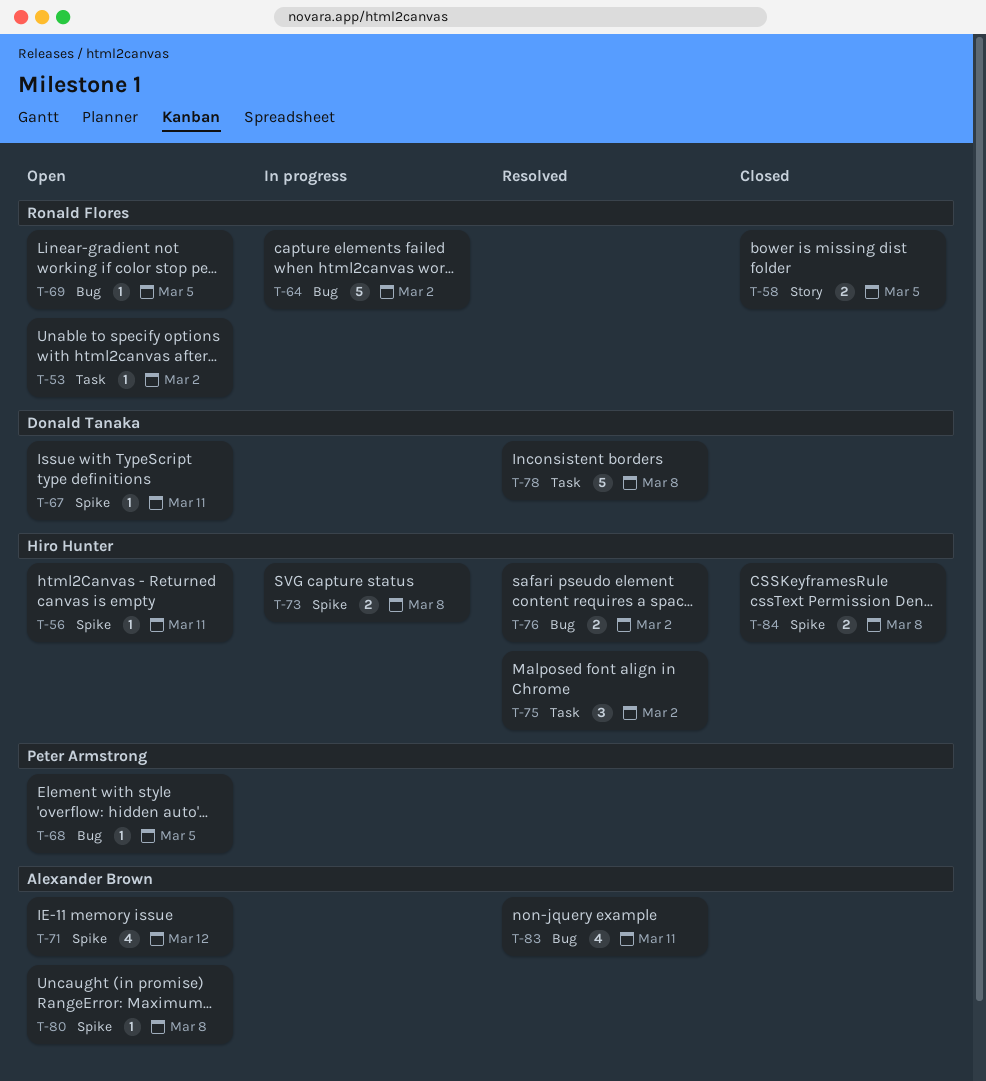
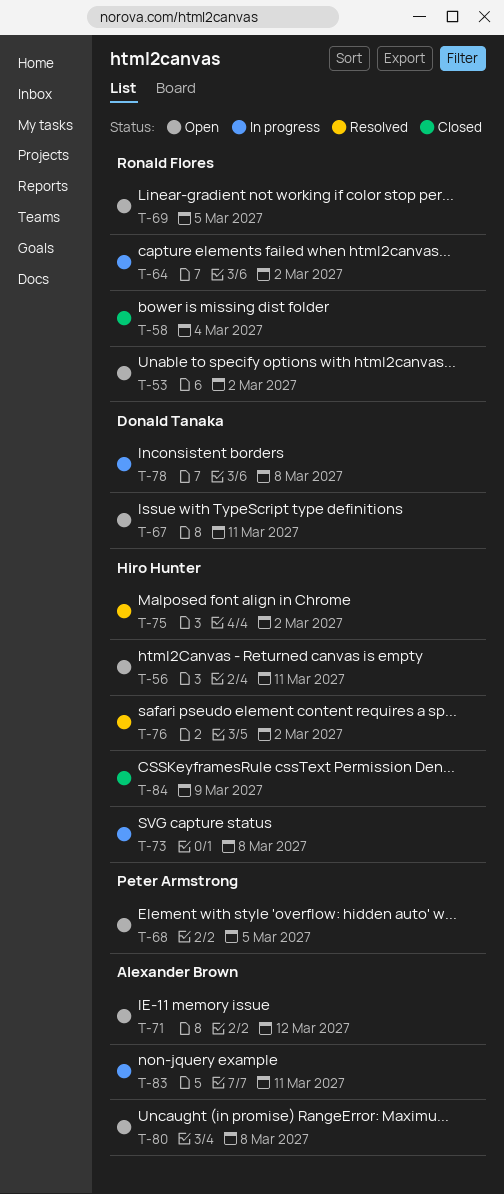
T-58, due: Mar 5 -> Mar 4
T-78, status: Resolved -> In progress
T-83, status: Resolved -> In progress
T-84, due: Mar 8 -> Mar 9

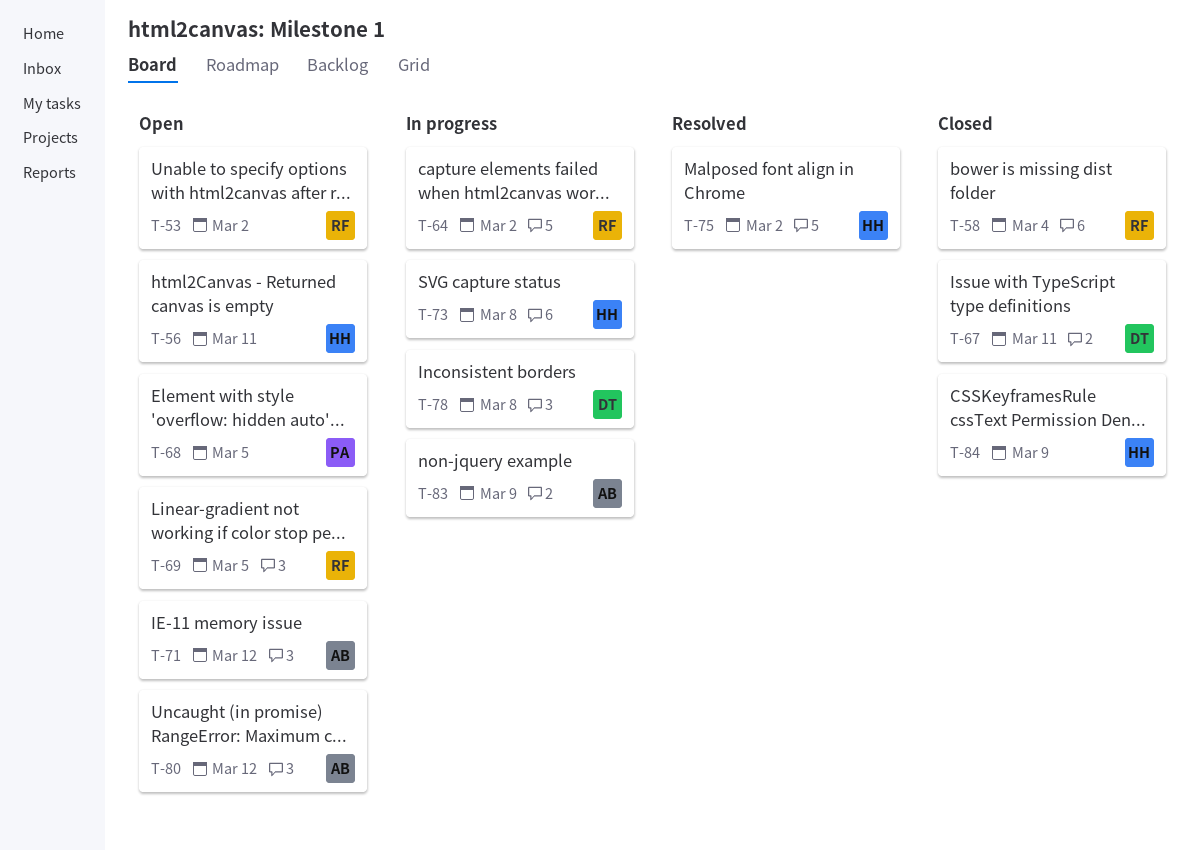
T-67, status: Open -> Closed
T-76: present -> none
T-80, due: Mar 8 -> Mar 12
T-83, due: Mar 11 -> Mar 9

